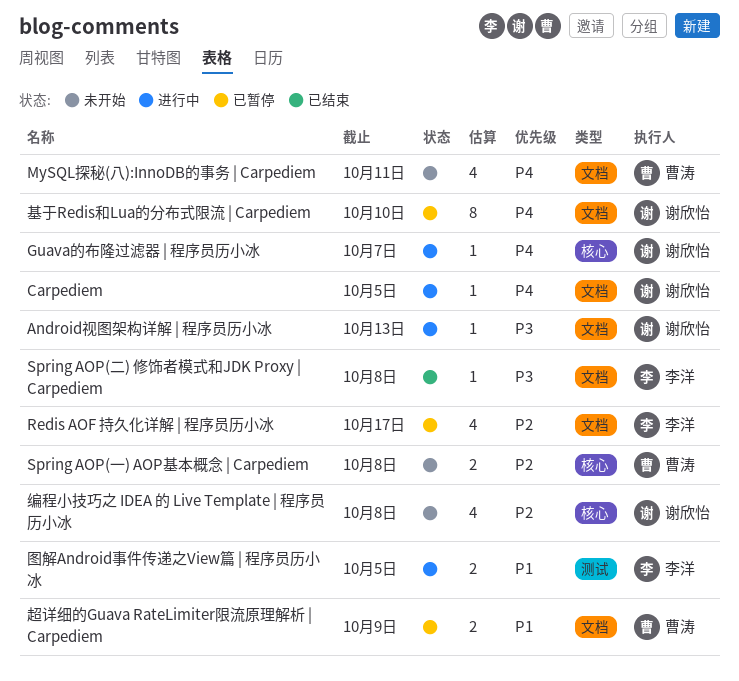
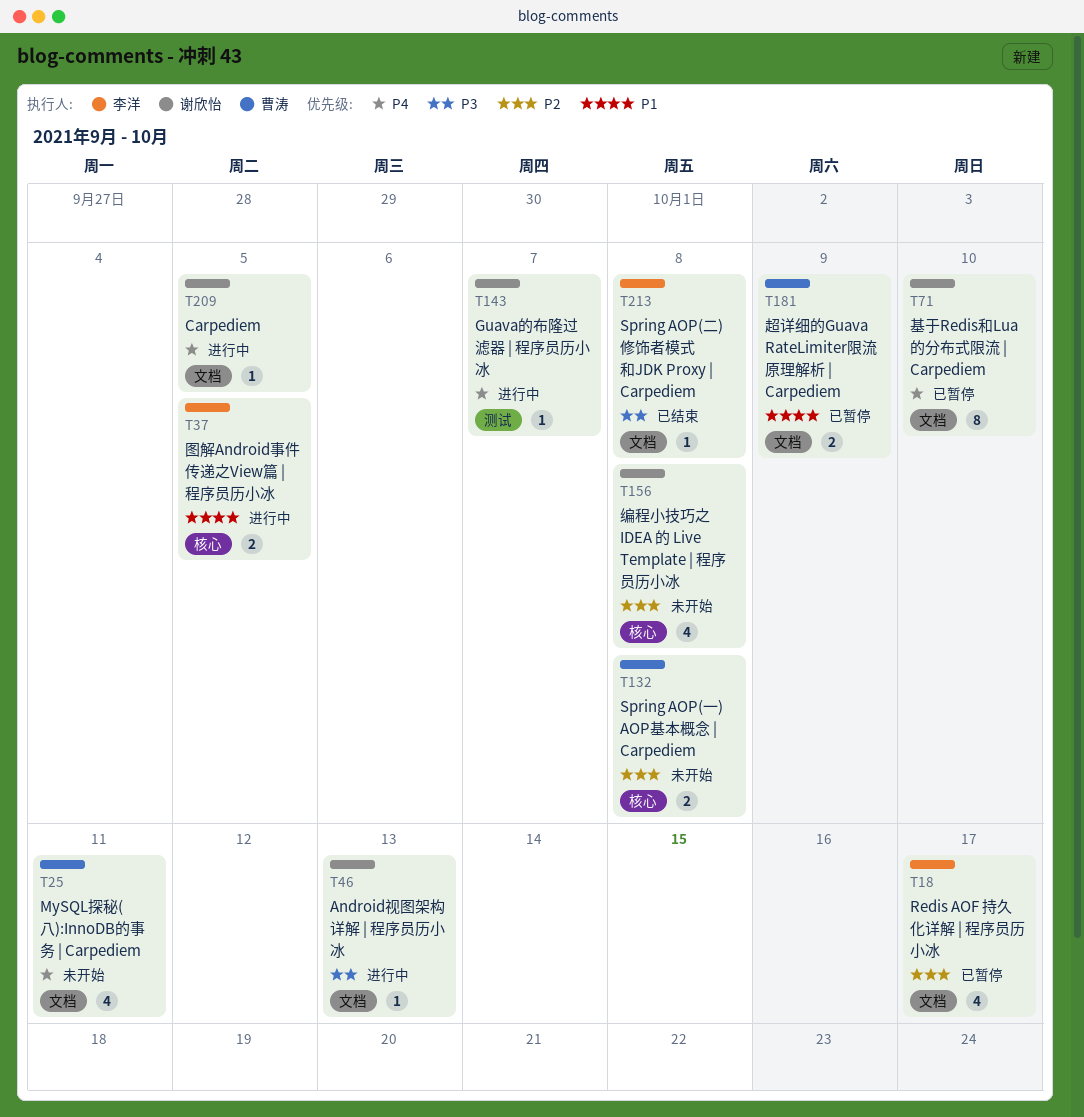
Guava的布隆过滤器 | 程序员历小冰, label: 核心 -> 测试
图解Android事件传递之View篇 | 程序员历小冰, label: 测试 -> 核心

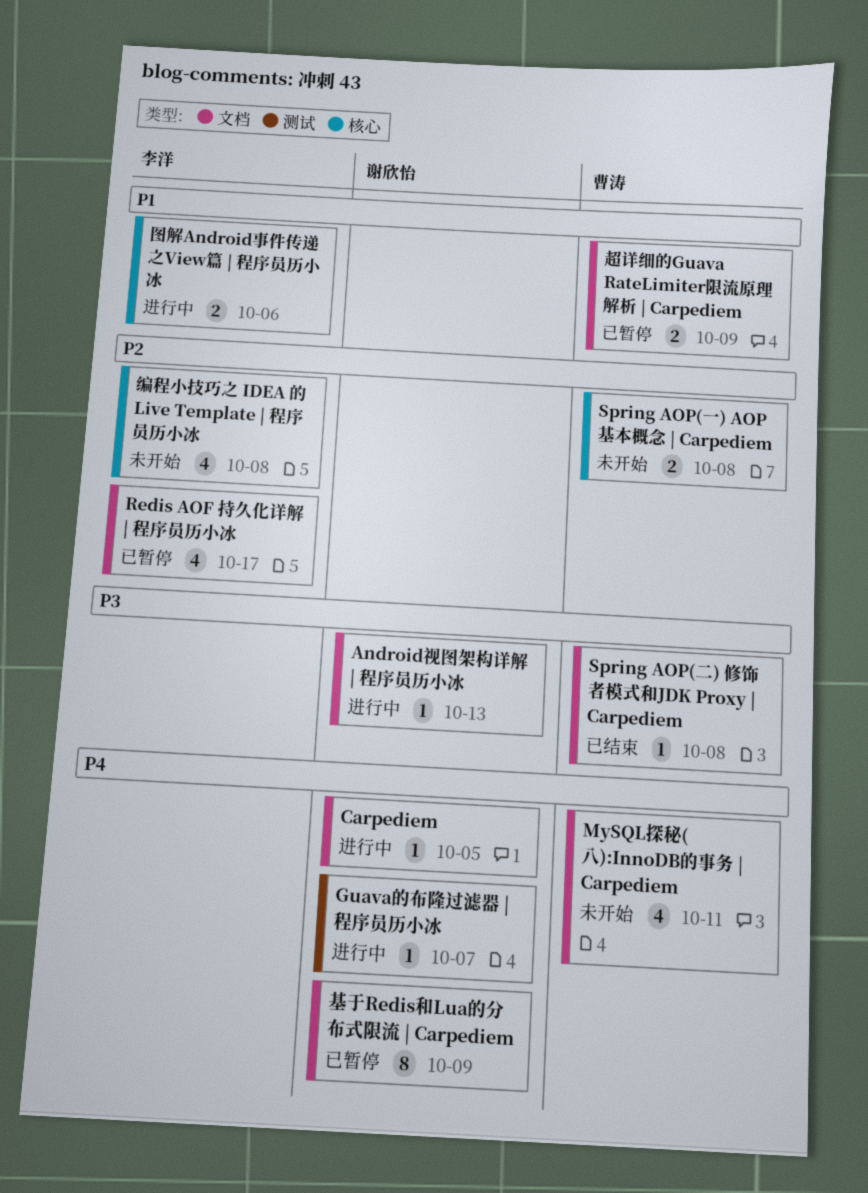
Spring AOP(二) 修饰者模式和JDK Proxy | Carpediem, owner: 李洋 -> 曹涛
图解Android事件传递之View篇 | 程序员历小冰, due: Oct 5 -> Oct 6
基于Redis和Lua的分布式限流 | Carpediem, due: Oct 10 -> Oct 9
编程小技巧之 IDEA 的 Live Template | 程序员历小冰, owner: 谢欣怡 -> 李洋

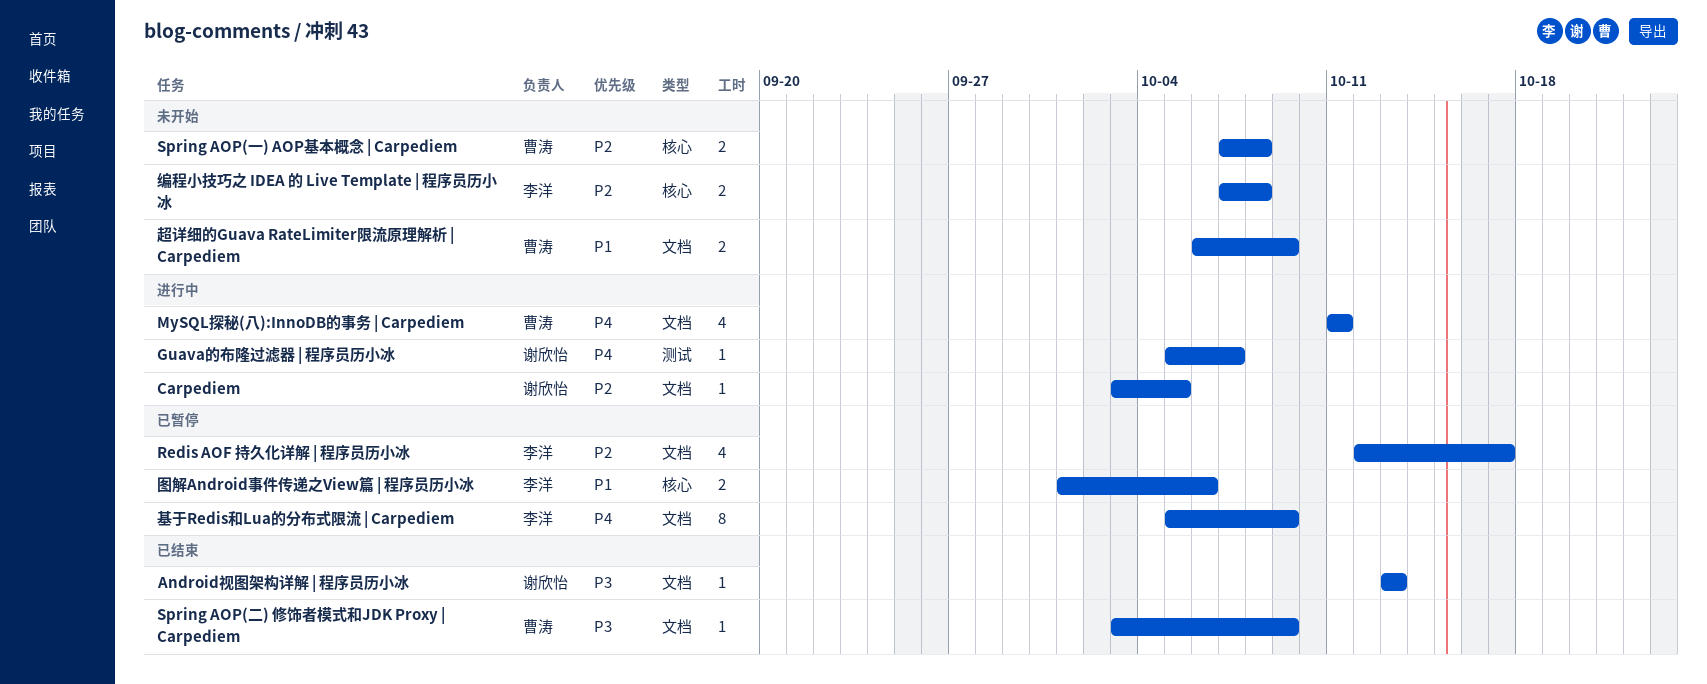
Android视图架构详解 | 程序员历小冰, status: 进行中 -> 已结束
Carpediem, priority: P4 -> P2
MySQL探秘(八):InnoDB的事务 | Carpediem, status: 未开始 -> 进行中
Spring AOP(二) 修饰者模式和JDK Proxy | Carpediem, due: Oct 8 -> Oct 9
图解Android事件传递之View篇 | 程序员历小冰, status: 进行中 -> 已暂停
基于Redis和Lua的分布式限流 | Carpediem, owner: 谢欣怡 -> 李洋
编程小技巧之 IDEA 的 Live Template | 程序员历小冰, estimate: 4 -> 2
超详细的Guava RateLimiter限流原理解析 | Carpediem, status: 已暂停 -> 未开始

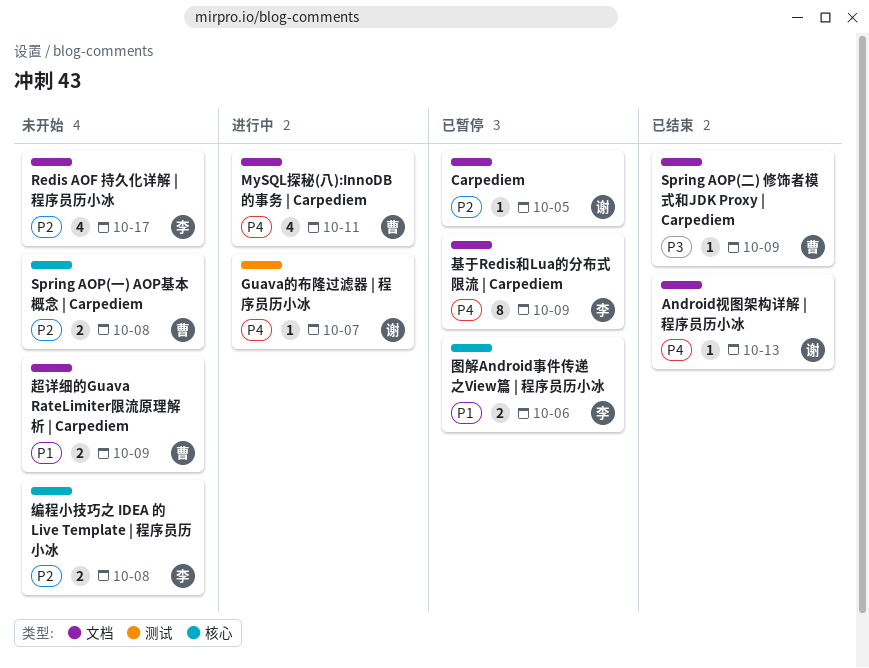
Android视图架构详解 | 程序员历小冰, priority: P3 -> P4
Carpediem, status: 进行中 -> 已暂停
Redis AOF 持久化详解 | 程序员历小冰, status: 已暂停 -> 未开始

